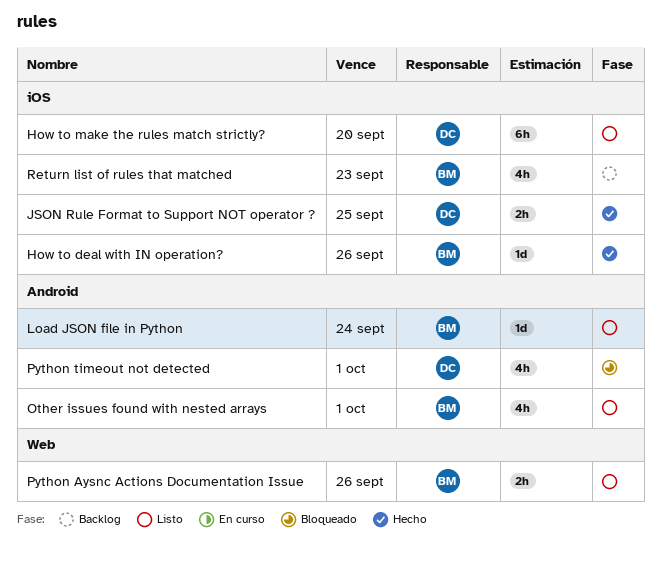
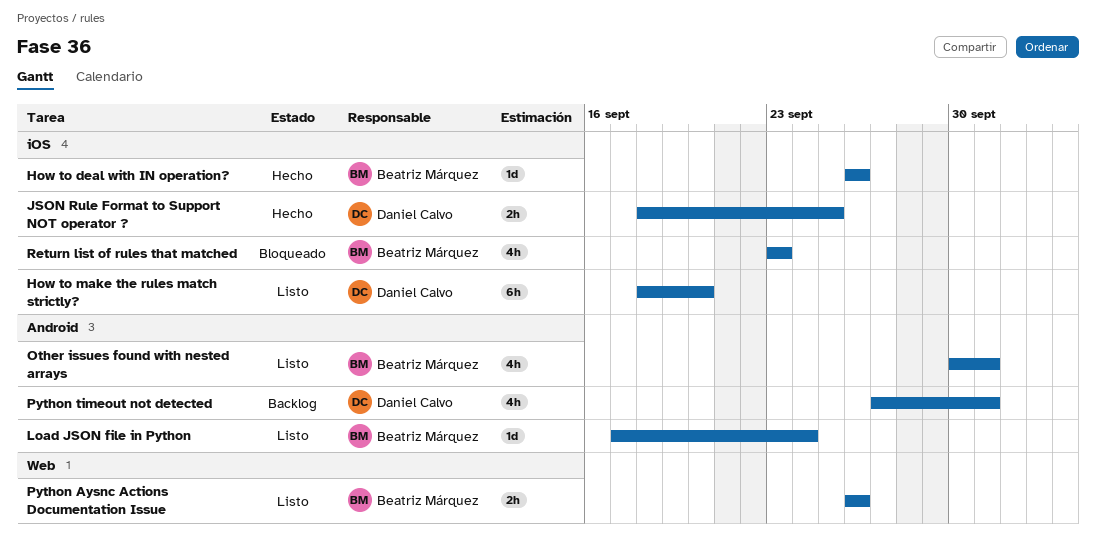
Python timeout not detected, status: Bloqueado -> Backlog
Return list of rules that matched, status: Backlog -> Bloqueado

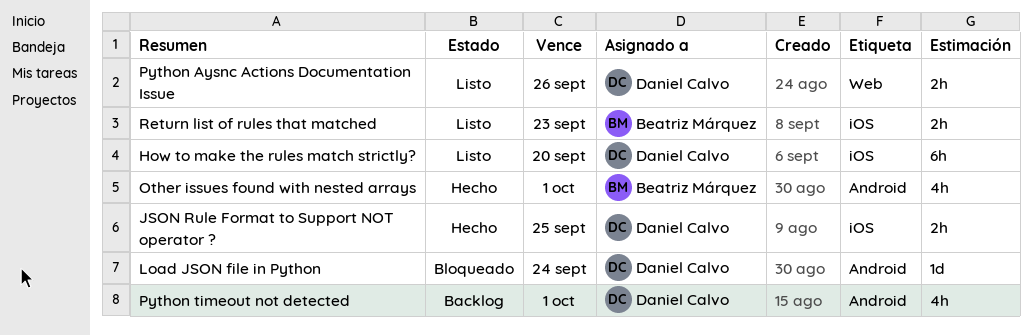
How to deal with IN operation?: present -> none
Load JSON file in Python, status: Listo -> Bloqueado
Load JSON file in Python, owner: Beatriz Márquez -> Daniel Calvo
Other issues found with nested arrays, status: Listo -> Hecho
Python Aysnc Actions Documentation Issue, owner: Beatriz Márquez -> Daniel Calvo
Return list of rules that matched, status: Bloqueado -> Listo
Return list of rules that matched, estimate: 4h -> 2h

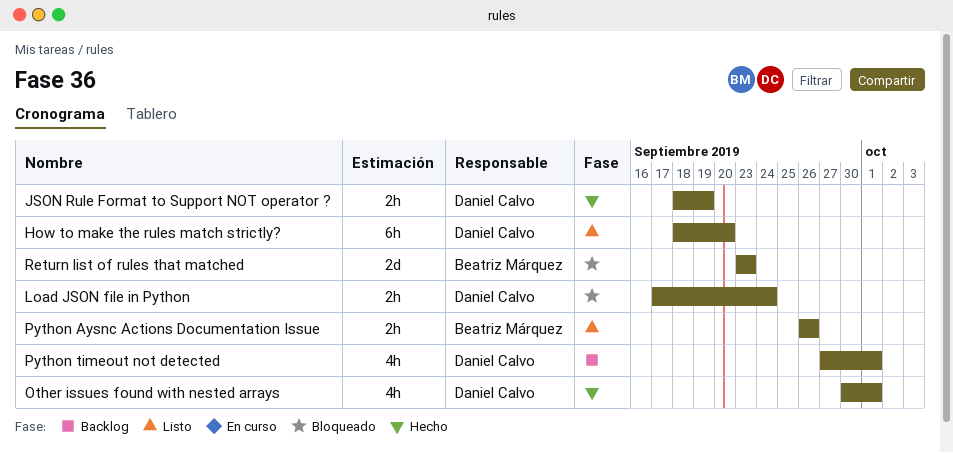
JSON Rule Format to Support NOT operator ?, due: Sep 25 -> Sep 19
Load JSON file in Python, estimate: 1d -> 2h
Other issues found with nested arrays, owner: Beatriz Márquez -> Daniel Calvo
Python Aysnc Actions Documentation Issue, owner: Daniel Calvo -> Beatriz Márquez
Return list of rules that matched, status: Listo -> Bloqueado
Return list of rules that matched, estimate: 2h -> 2d

